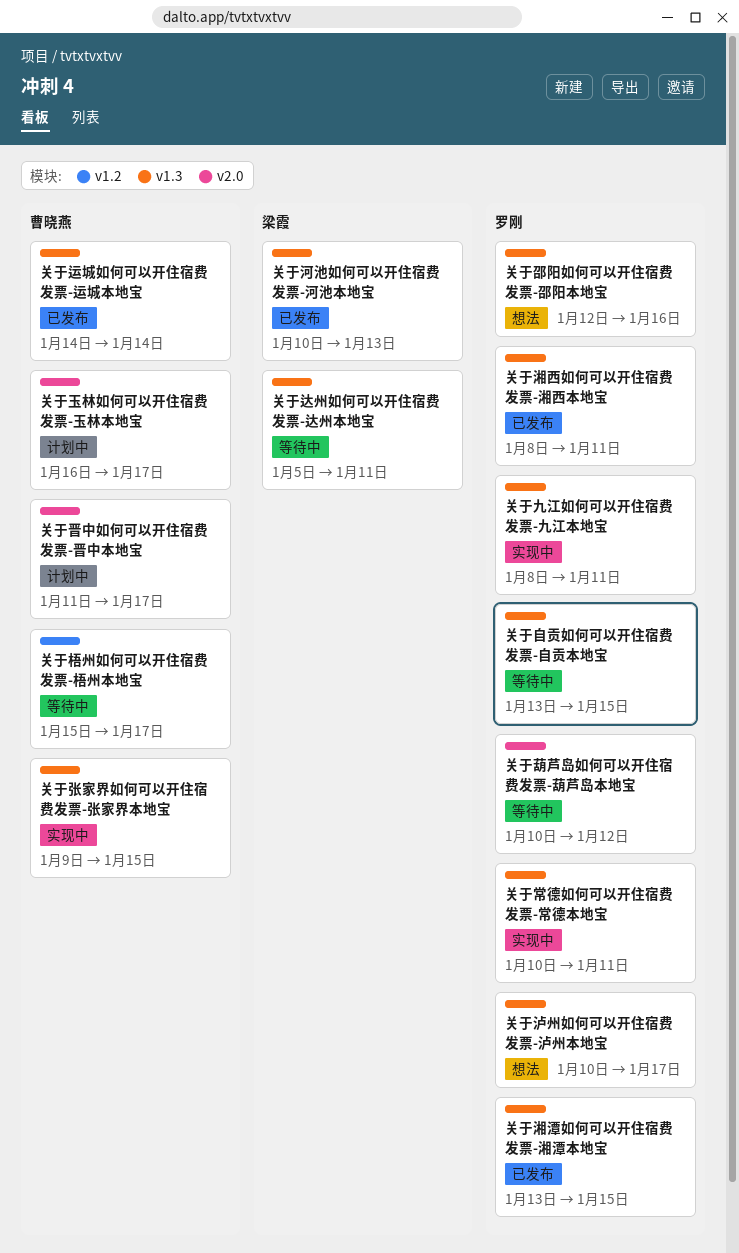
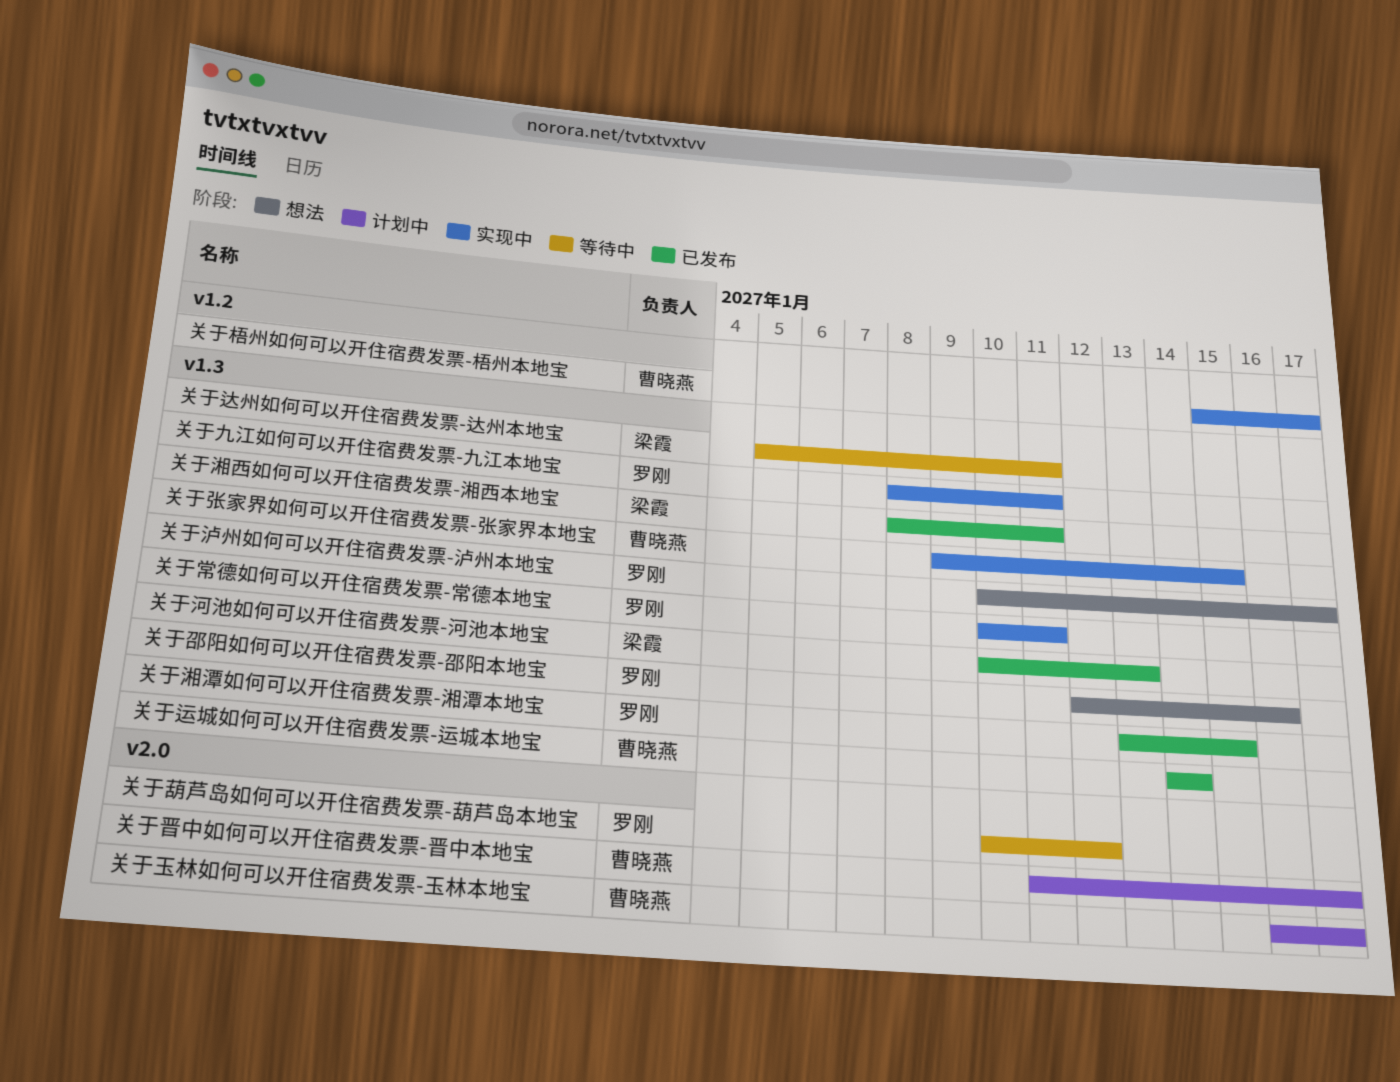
关于梧州如何可以开住宿费发票-梧州本地宝, status: 等待中 -> 实现中
关于湘西如何可以开住宿费发票-湘西本地宝, owner: 罗刚 -> 梁霞
关于自贡如何可以开住宿费发票-自贡本地宝: present -> none

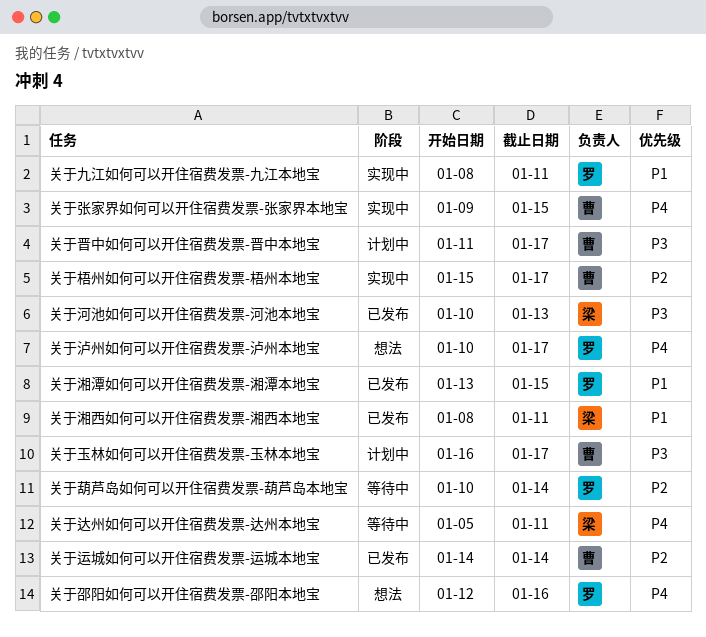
关于常德如何可以开住宿费发票-常德本地宝: present -> none
关于葫芦岛如何可以开住宿费发票-葫芦岛本地宝, due: Jan 12 -> Jan 14

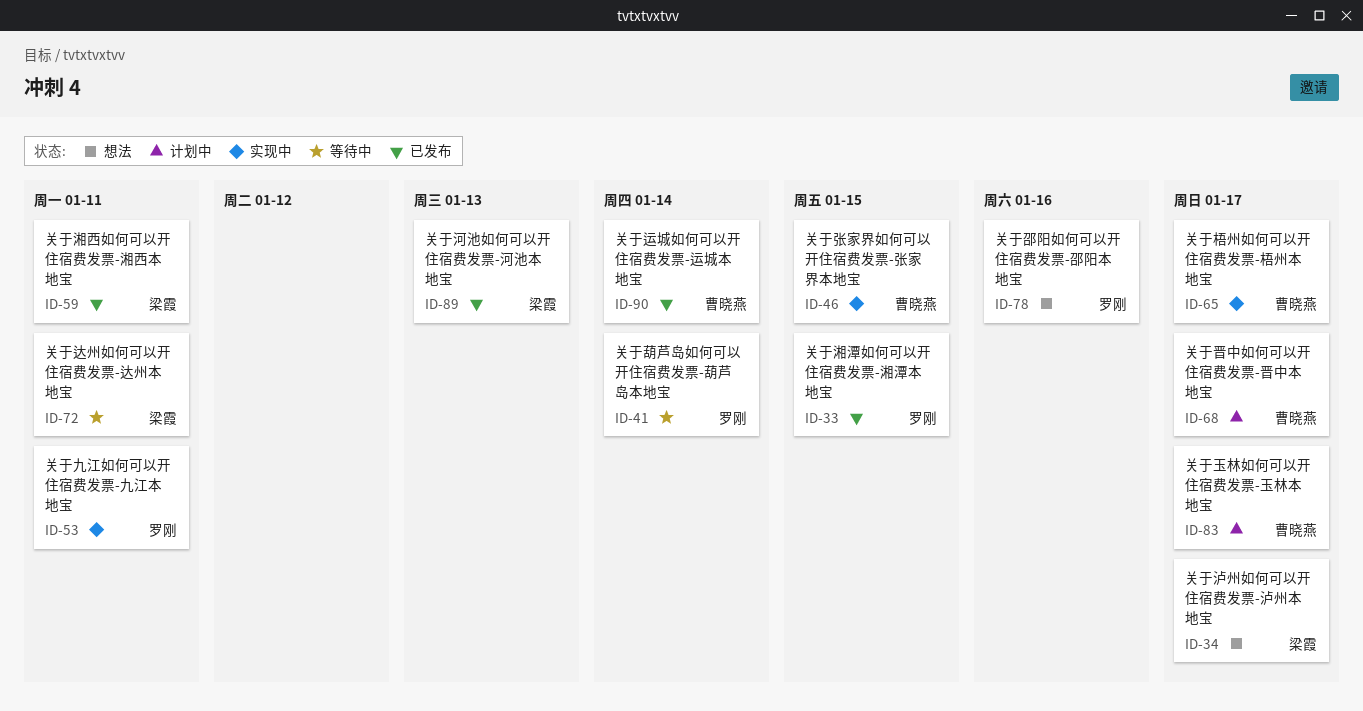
关于泸州如何可以开住宿费发票-泸州本地宝, owner: 罗刚 -> 梁霞

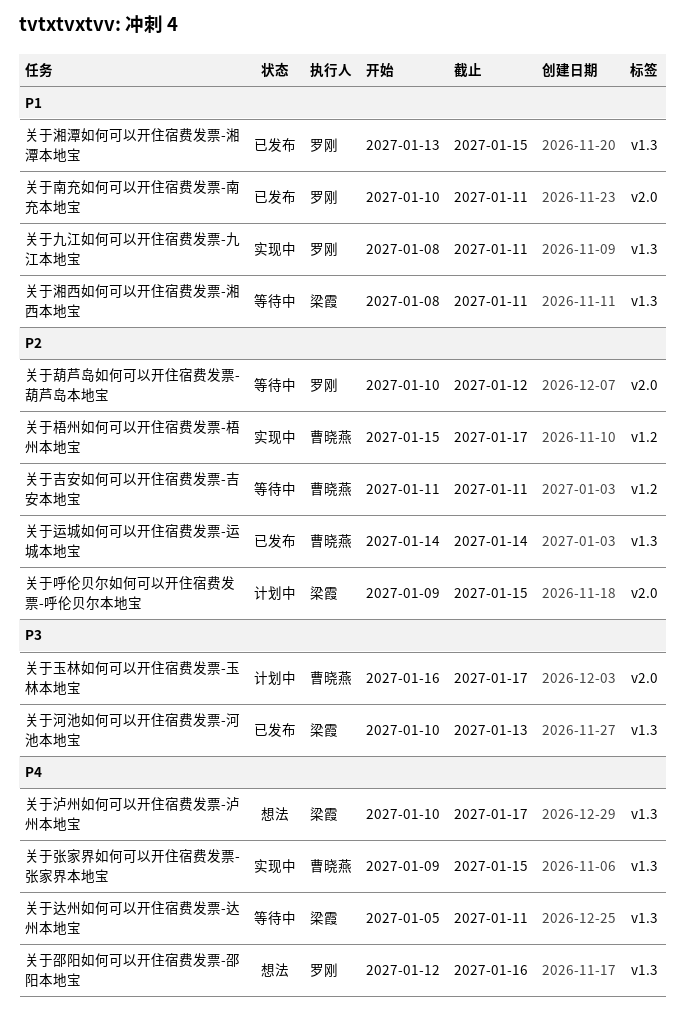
关于南充如何可以开住宿费发票-南充本地宝: none -> present
关于吉安如何可以开住宿费发票-吉安本地宝: none -> present
关于呼伦贝尔如何可以开住宿费发票-呼伦贝尔本地宝: none -> present
关于晋中如何可以开住宿费发票-晋中本地宝: present -> none
关于湘西如何可以开住宿费发票-湘西本地宝, status: 已发布 -> 等待中
关于葫芦岛如何可以开住宿费发票-葫芦岛本地宝, due: Jan 14 -> Jan 12

